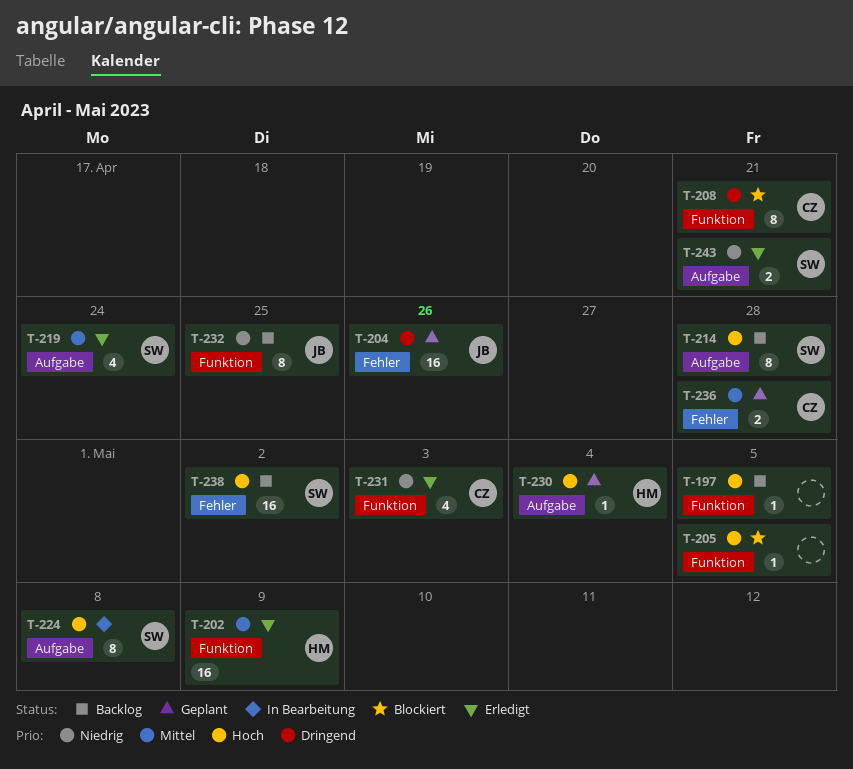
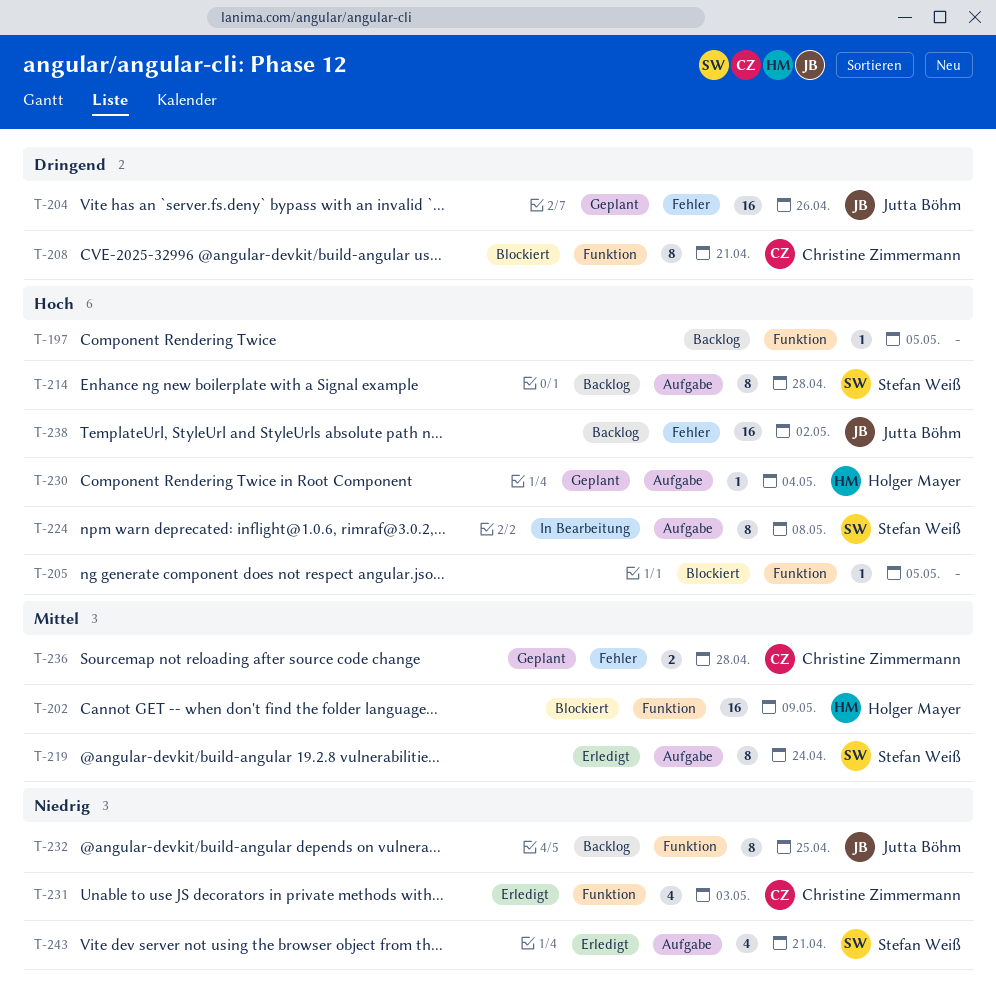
T-202, status: Erledigt -> Blockiert
T-219, estimate: 4 -> 8
T-238, owner: Stefan Weiß -> Jutta Böhm
T-243, estimate: 2 -> 4

